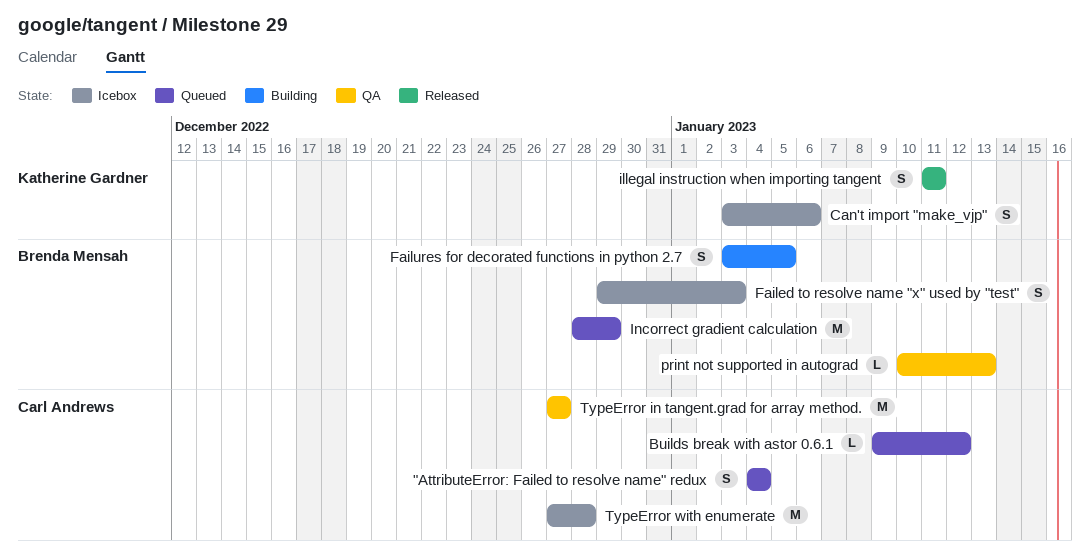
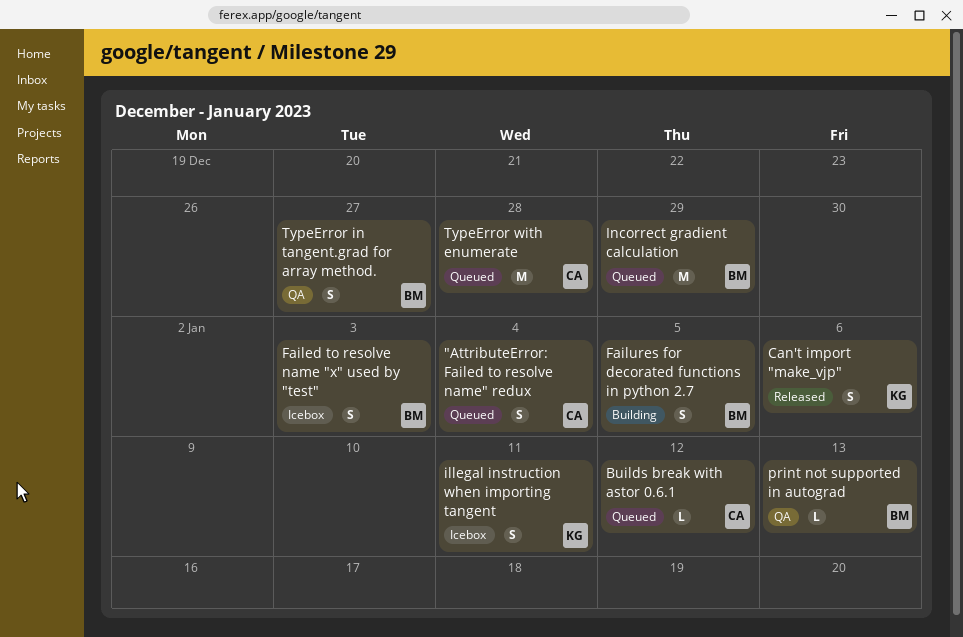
Can't import "make_vjp", status: Icebox -> Released
illegal instruction when importing tangent, status: Released -> Icebox
TypeError in tangent.grad for array method., owner: Carl Andrews -> Brenda Mensah
TypeError in tangent.grad for array method., estimate: M -> S
TypeError with enumerate, status: Icebox -> Queued

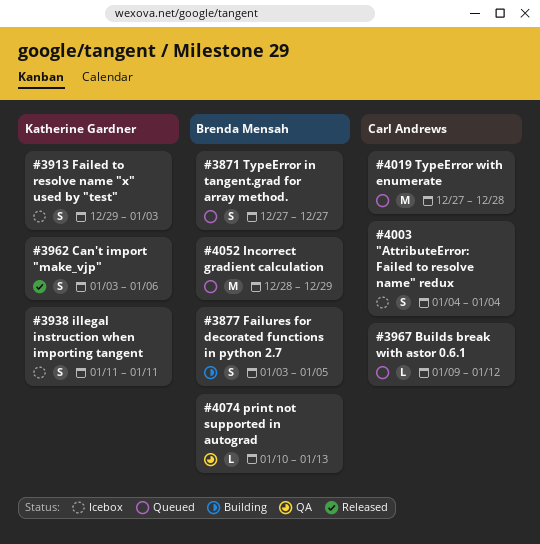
"AttributeError: Failed to resolve name" redux, status: Queued -> Icebox
Failed to resolve name "x" used by "test", owner: Brenda Mensah -> Katherine Gardner
TypeError in tangent.grad for array method., status: QA -> Queued

